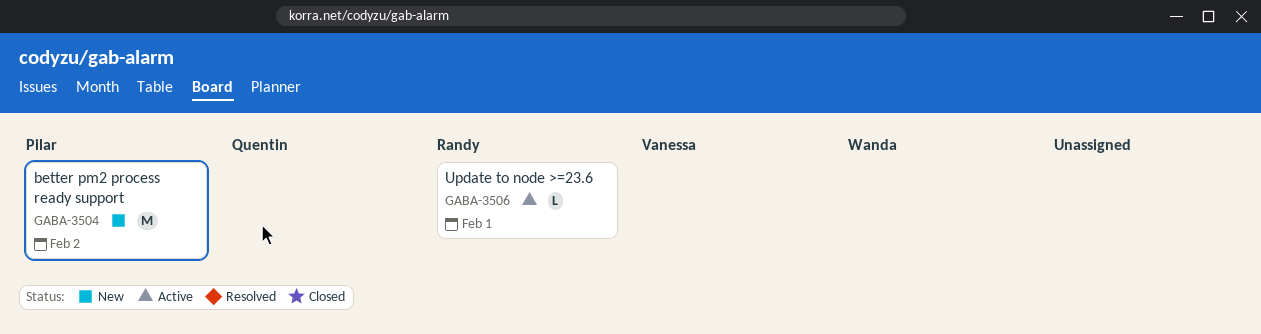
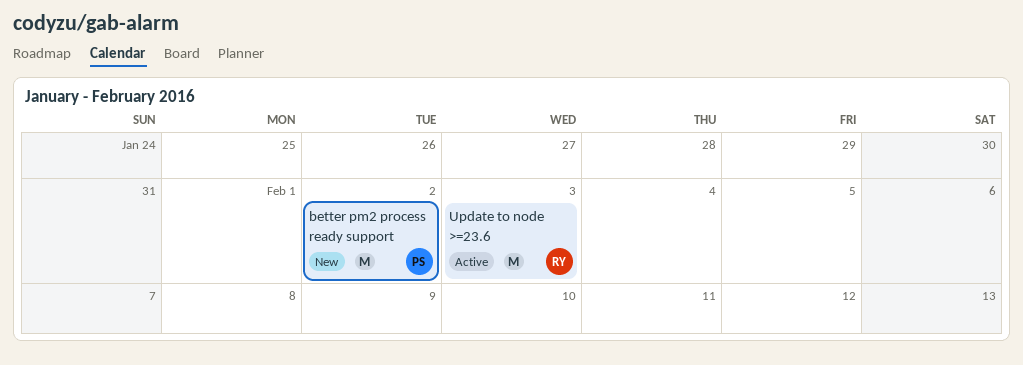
Update to node >=23.6, estimate: L -> M
Update to node >=23.6, due: Feb 1 -> Feb 3

